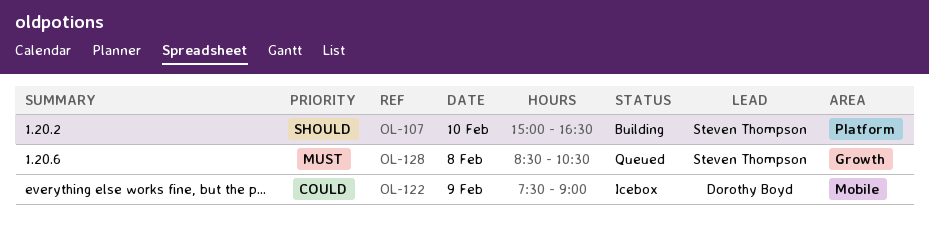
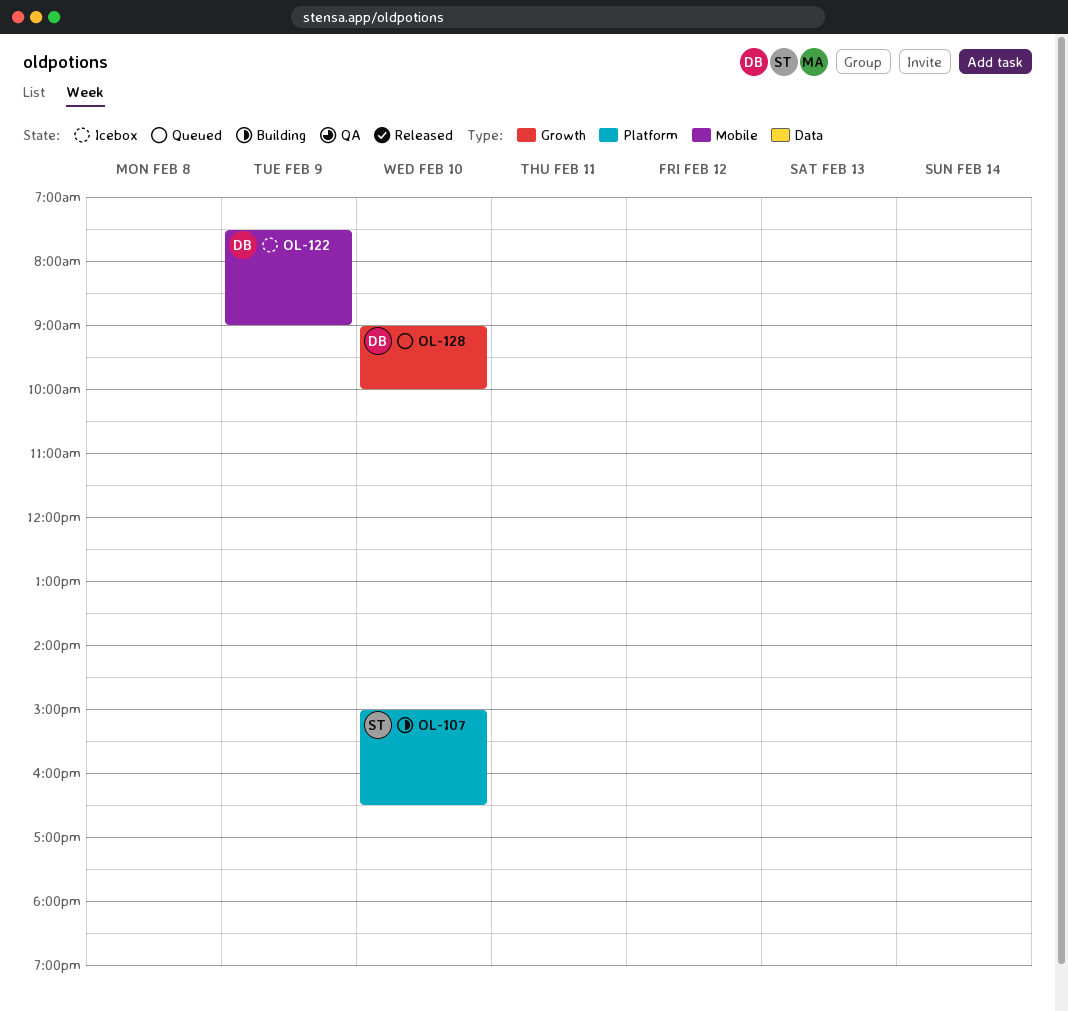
OL-128, owner: Steven Thompson -> Dorothy Boyd
OL-128, day: Feb 8 -> Feb 10
OL-128, begins: 08:30 -> 09:00
OL-128, ends: 10:30 -> 10:00

